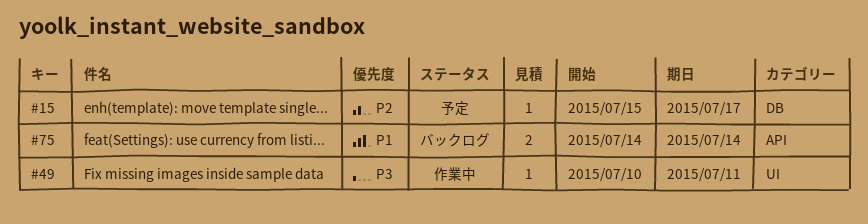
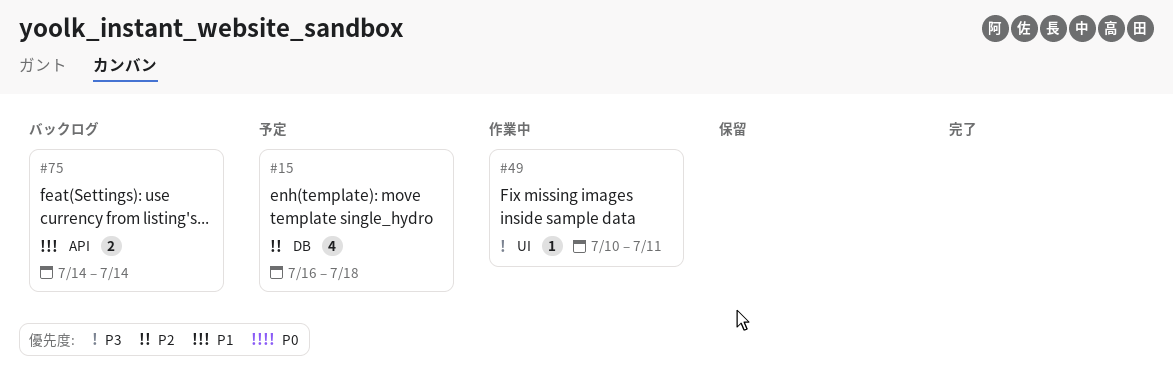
#15, estimate: 1 -> 4
#15, start: Jul 15 -> Jul 16
#15, due: Jul 17 -> Jul 18

